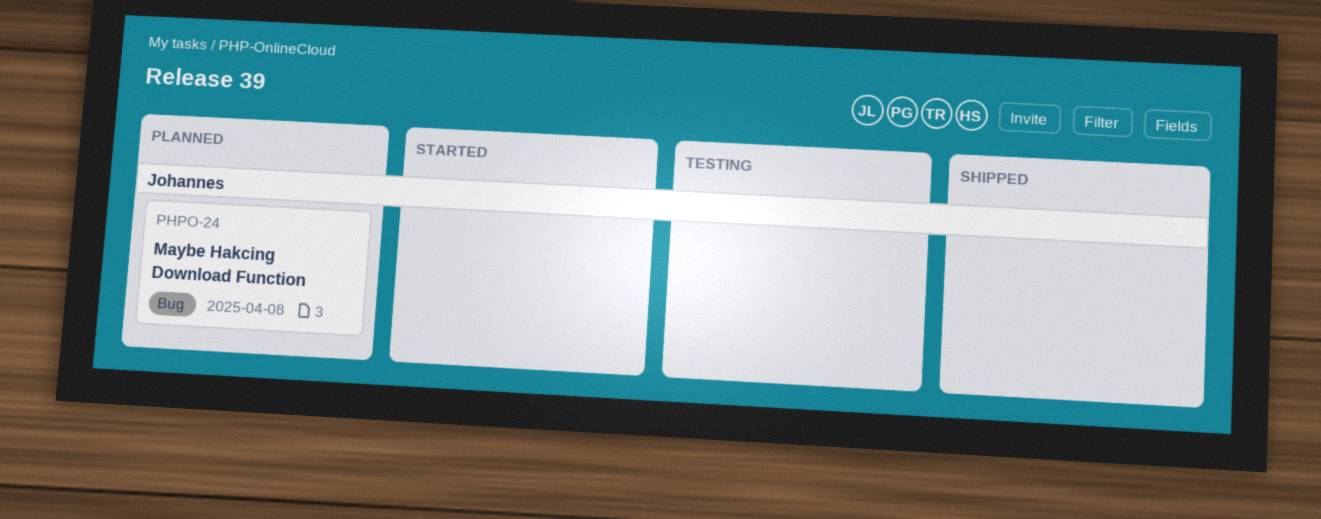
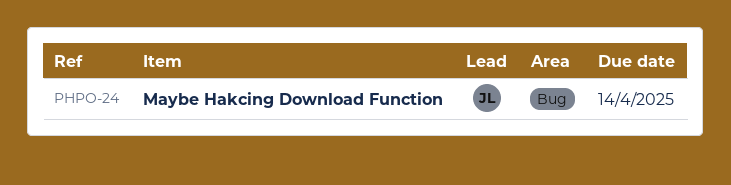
PHPO-24, due: Apr 8 -> Apr 14

